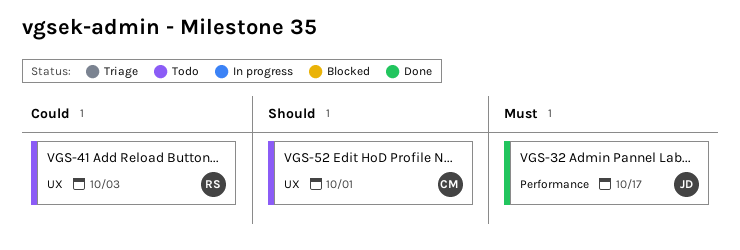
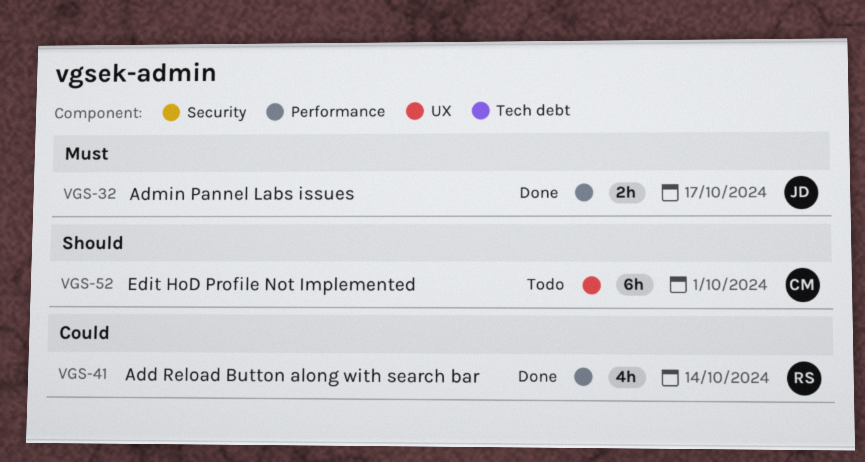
VGS-41, status: Todo -> Done
VGS-41, label: UX -> Performance
VGS-41, due: Oct 3 -> Oct 14

